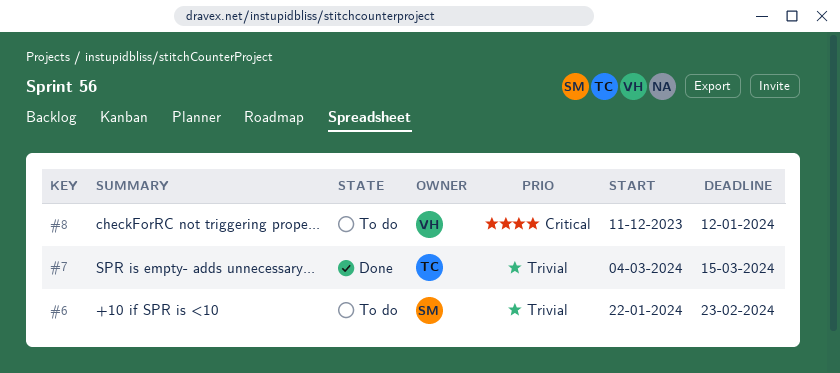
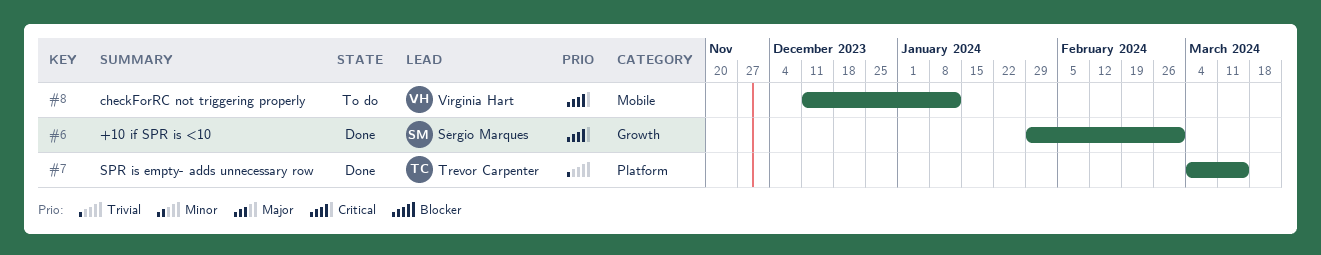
#6, status: To do -> Done
#6, priority: Trivial -> Critical
#6, start: Jan 22 -> Jan 29
#6, due: Feb 23 -> Mar 1

